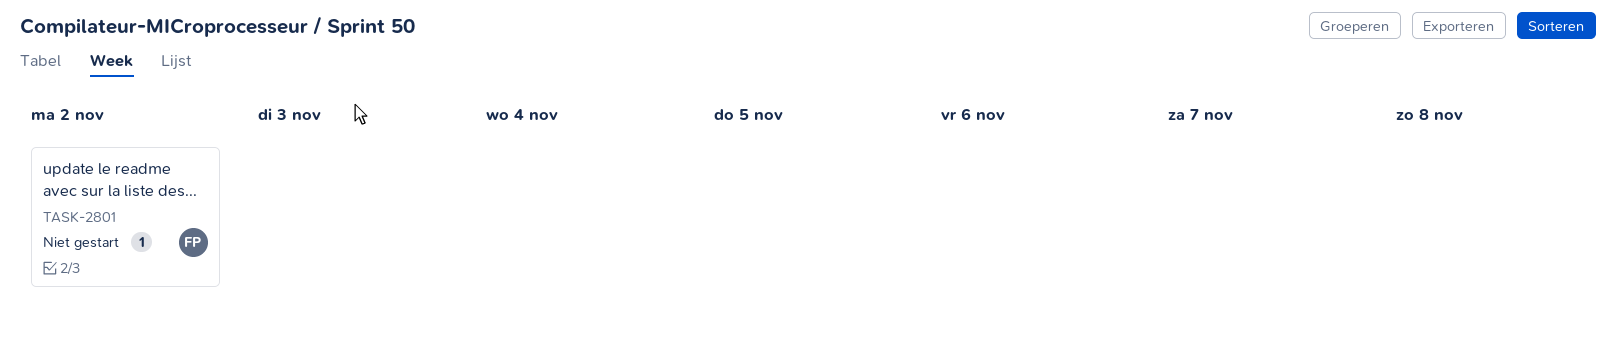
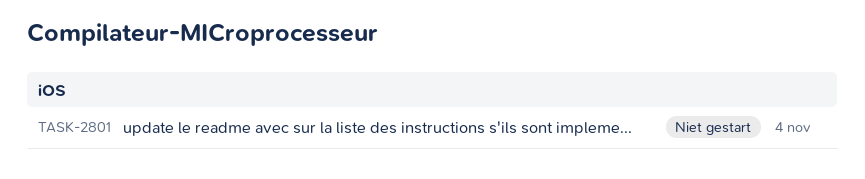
TASK-2801, due: Nov 2 -> Nov 4

